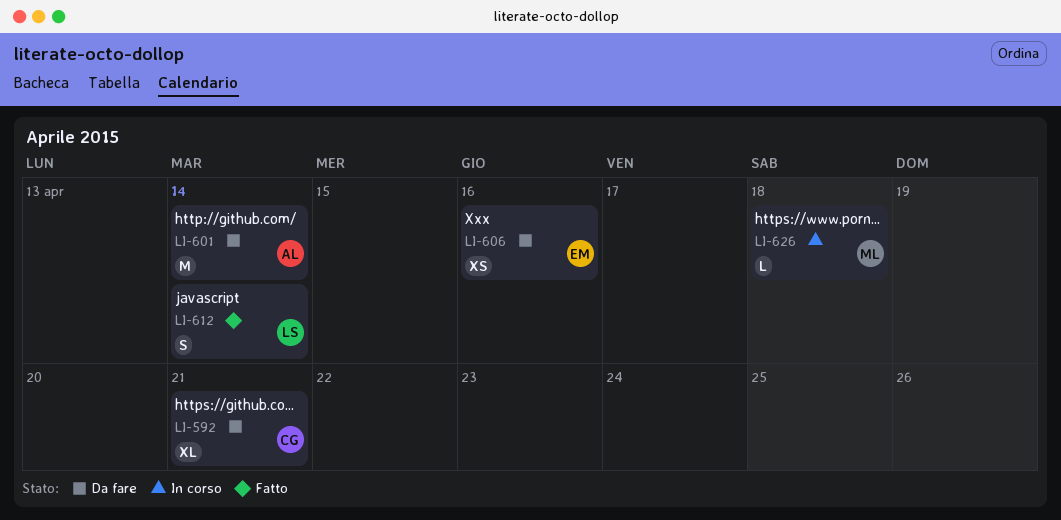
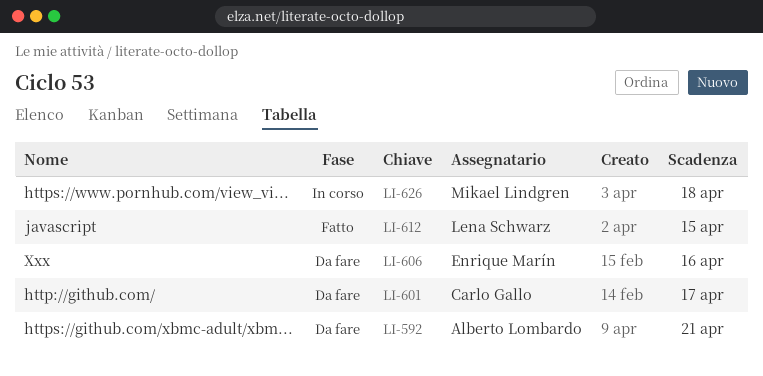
LI-592, owner: Carlo Gallo -> Alberto Lombardo
LI-601, owner: Alberto Lombardo -> Carlo Gallo
LI-601, due: Apr 14 -> Apr 17
LI-612, due: Apr 14 -> Apr 15

